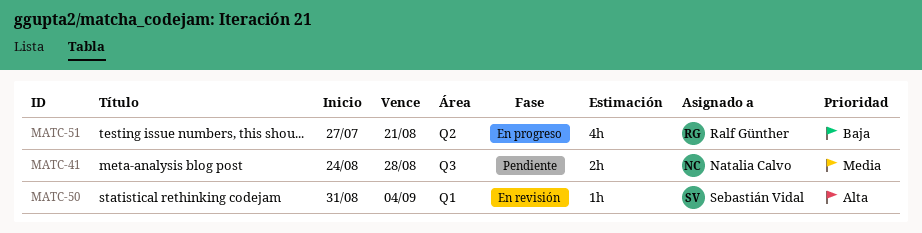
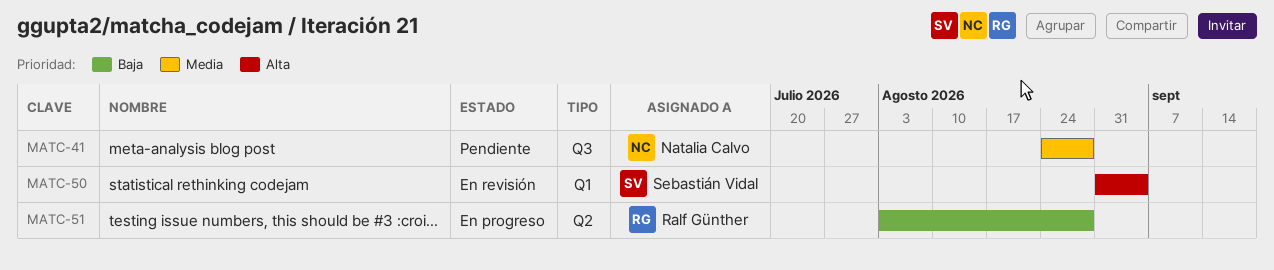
MATC-51, start: Jul 27 -> Aug 3
MATC-51, due: Aug 21 -> Aug 28

